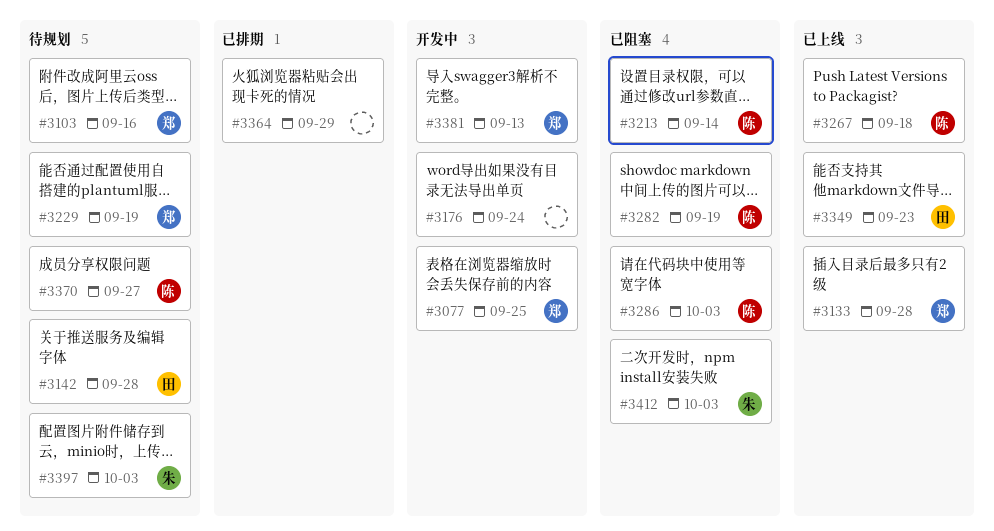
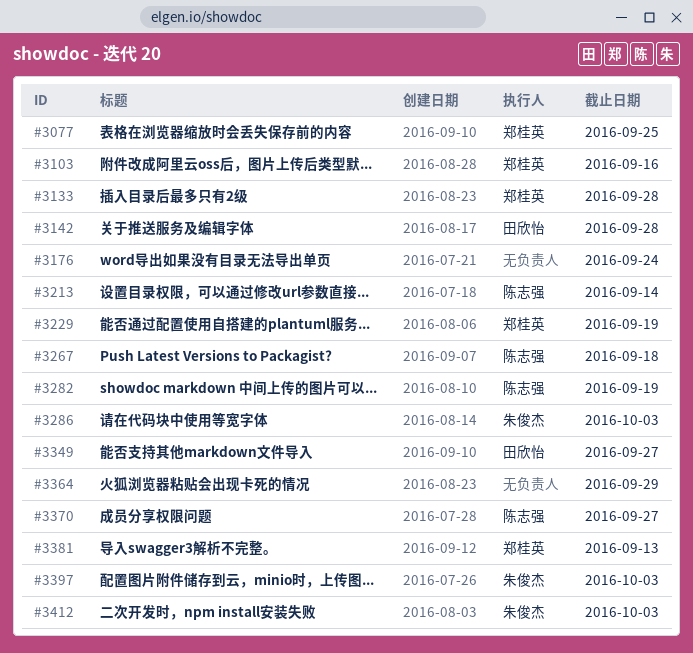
#3286, owner: 陈志强 -> 朱俊杰
#3349, due: Sep 23 -> Sep 27

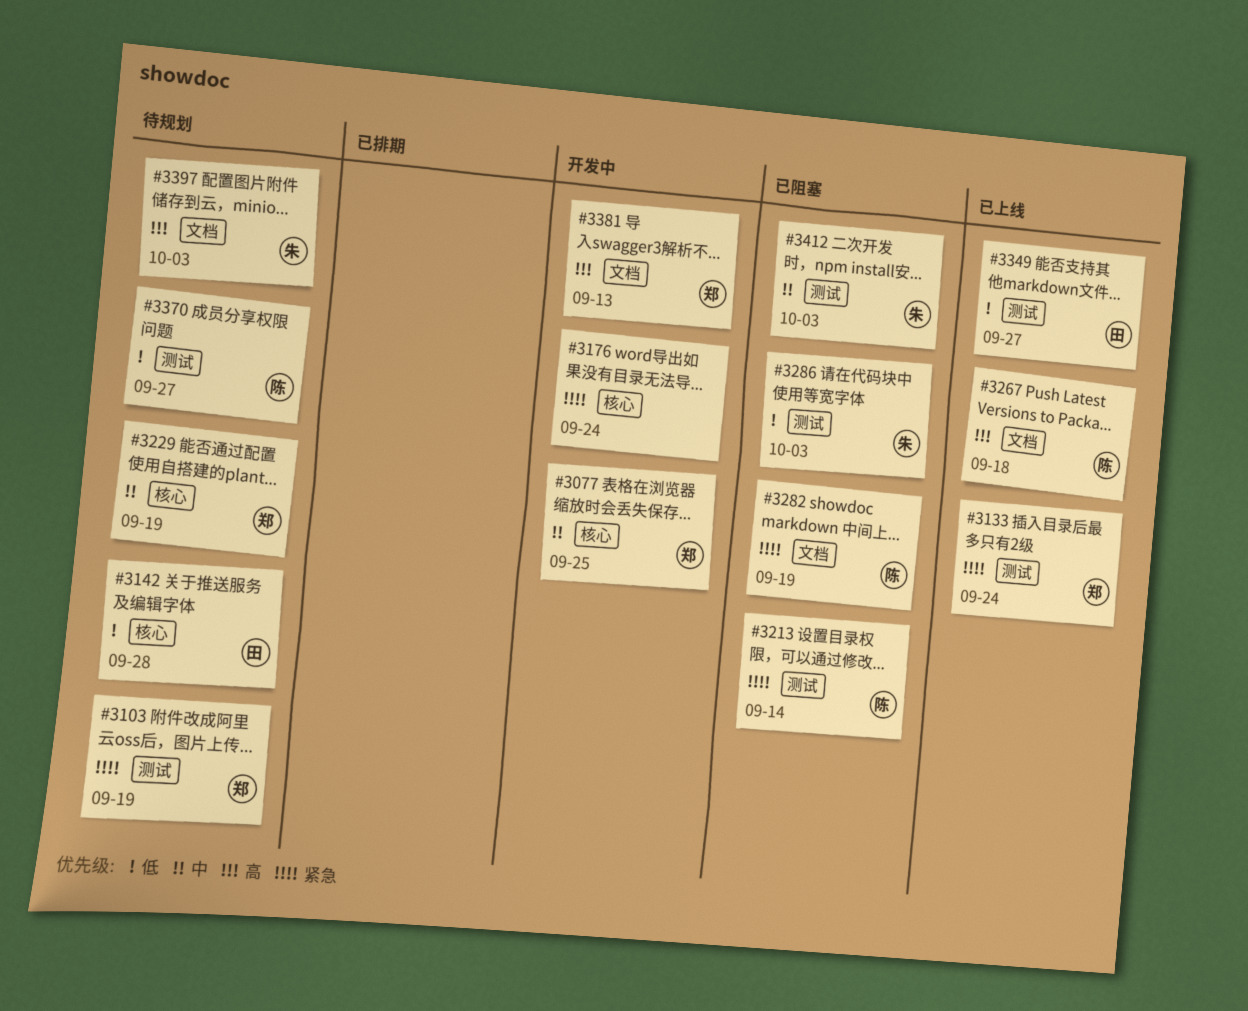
#3103, due: Sep 16 -> Sep 19
#3133, due: Sep 28 -> Sep 24
#3364: present -> none

